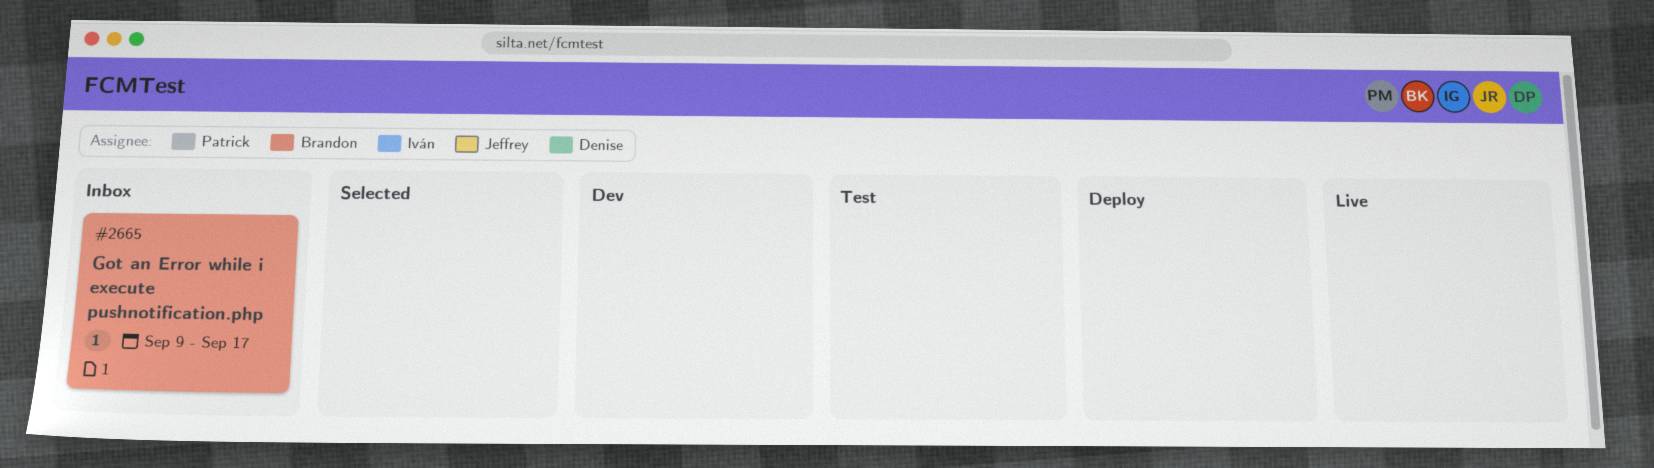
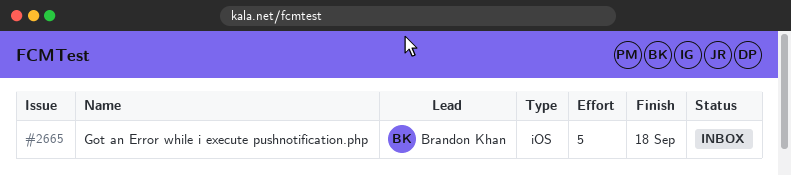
#2665, estimate: 1 -> 5
#2665, due: Sep 17 -> Sep 18

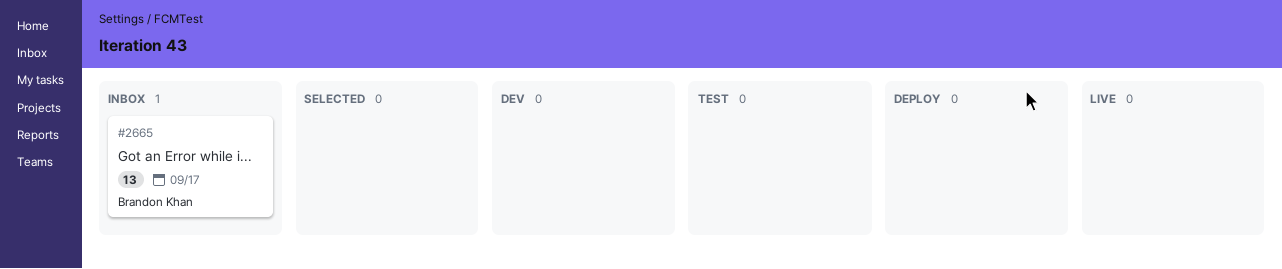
#2665, estimate: 5 -> 13
#2665, due: Sep 18 -> Sep 17

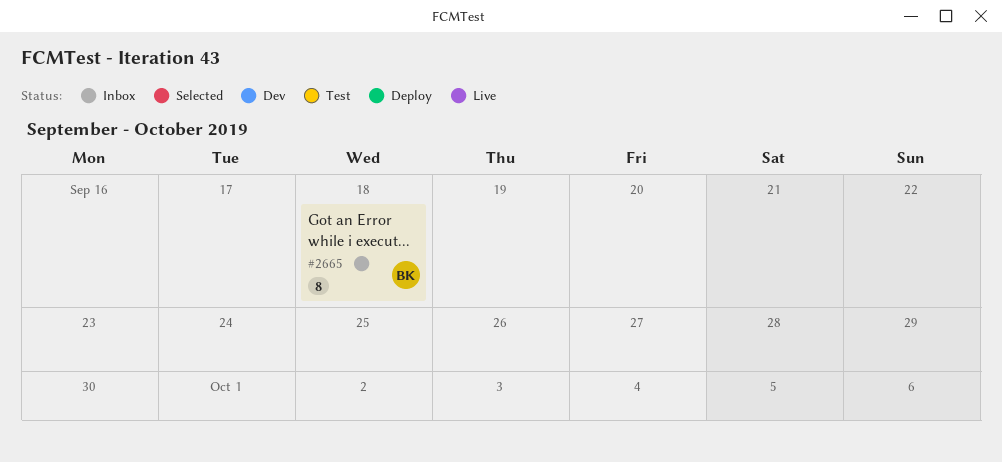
#2665, estimate: 13 -> 8
#2665, due: Sep 17 -> Sep 18

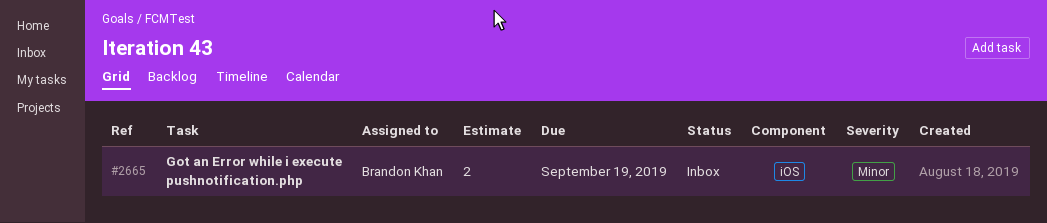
#2665, estimate: 8 -> 2
#2665, due: Sep 18 -> Sep 19

